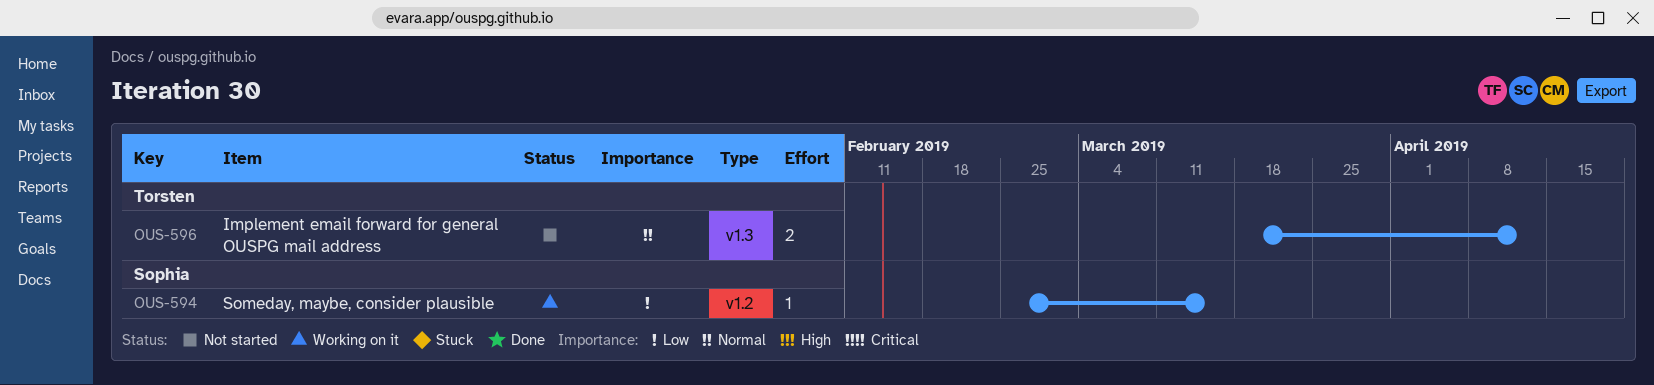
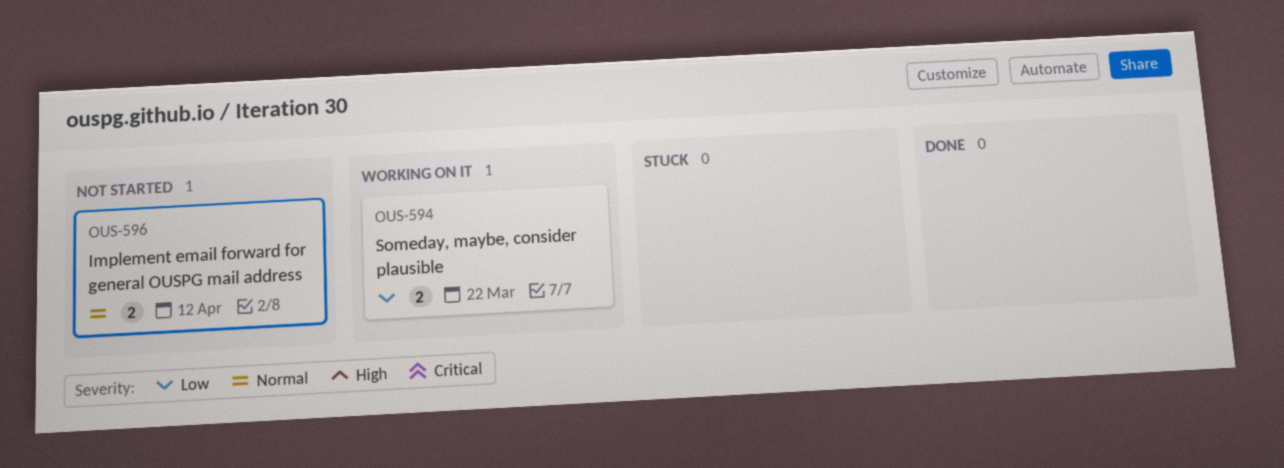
OUS-594, estimate: 1 -> 2
OUS-594, due: Mar 15 -> Mar 22

